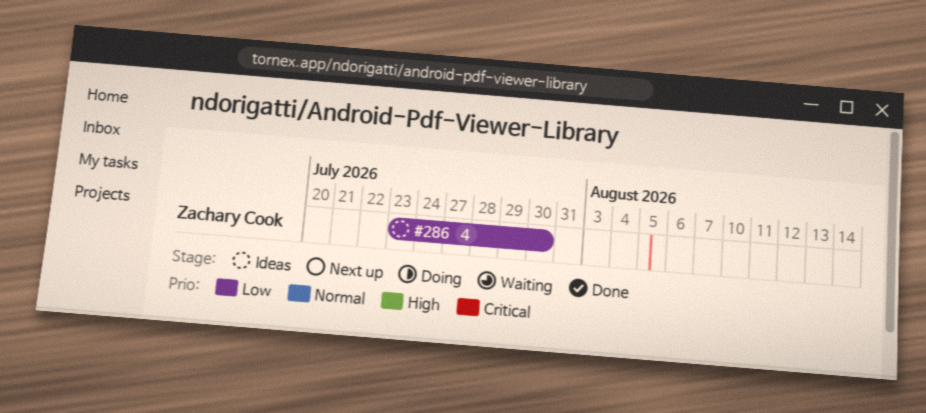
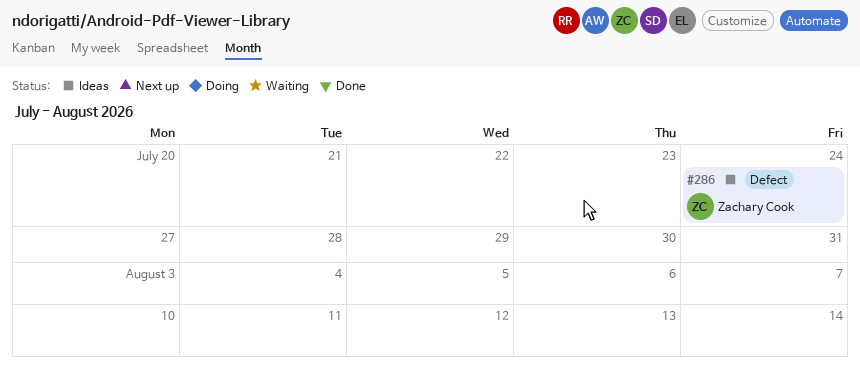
#286, due: Jul 30 -> Jul 24

